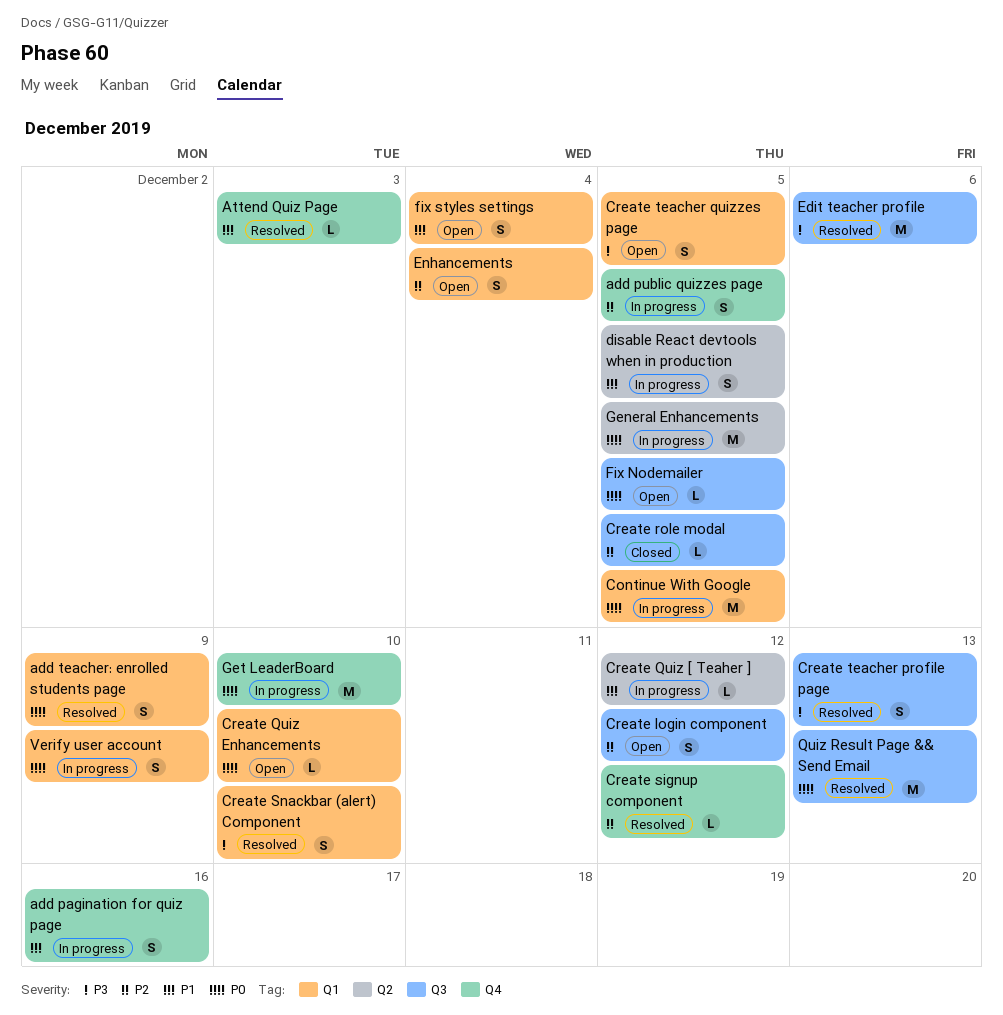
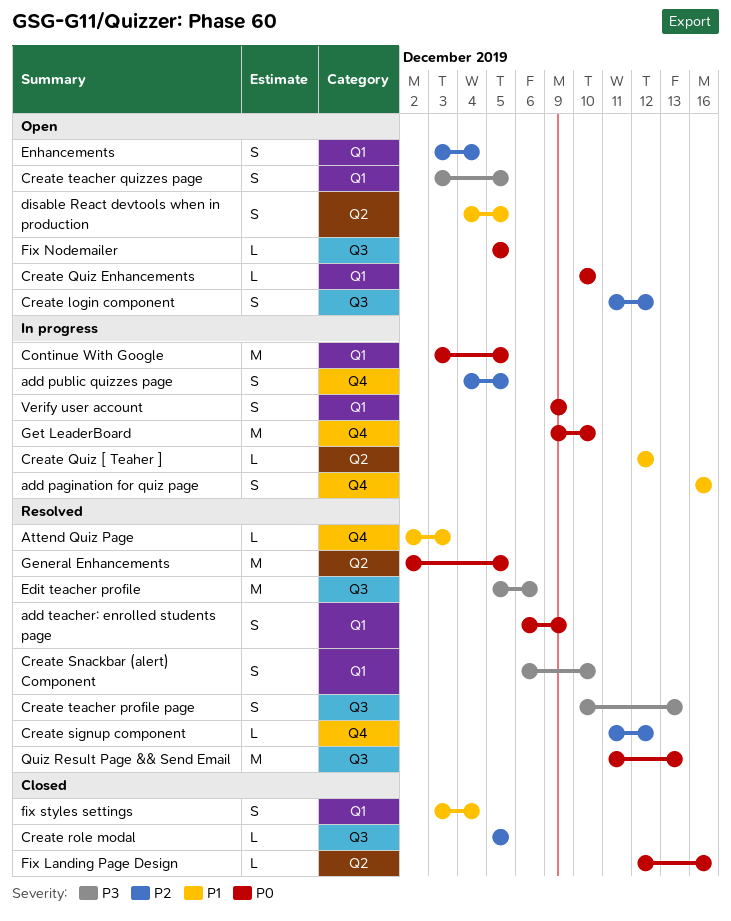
disable React devtools when in production, status: In progress -> Open
Fix Landing Page Design: none -> present
fix styles settings, status: Open -> Closed
General Enhancements, status: In progress -> Resolved

